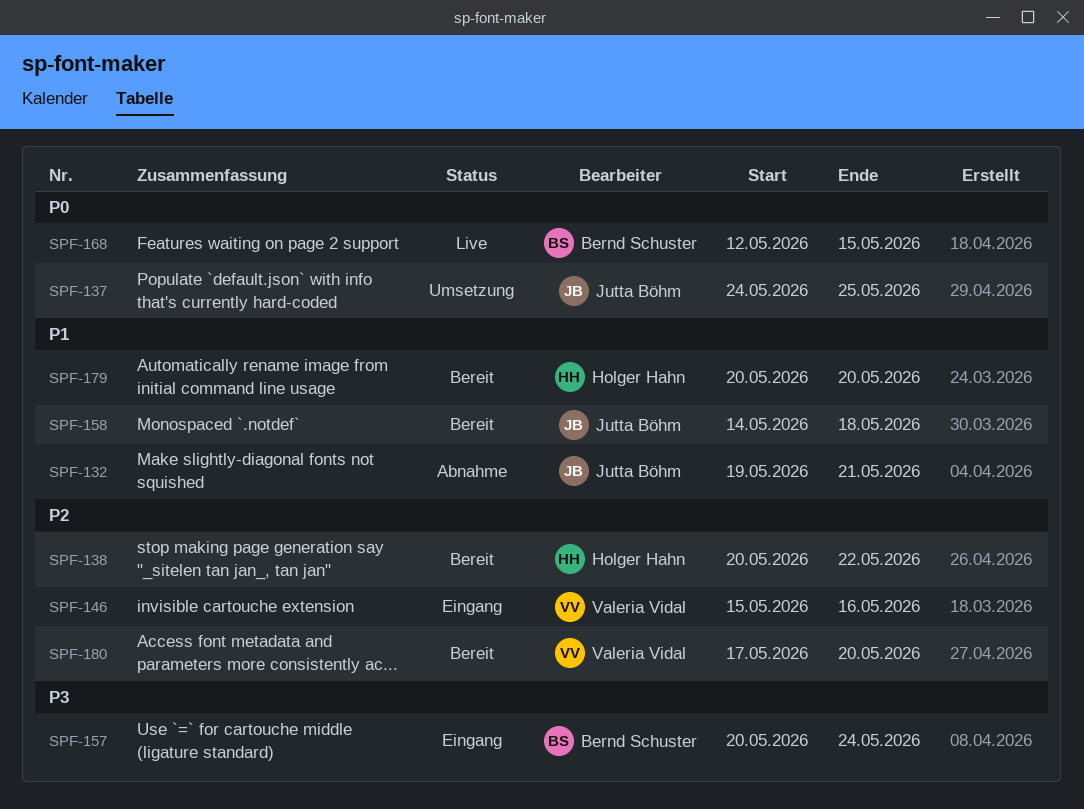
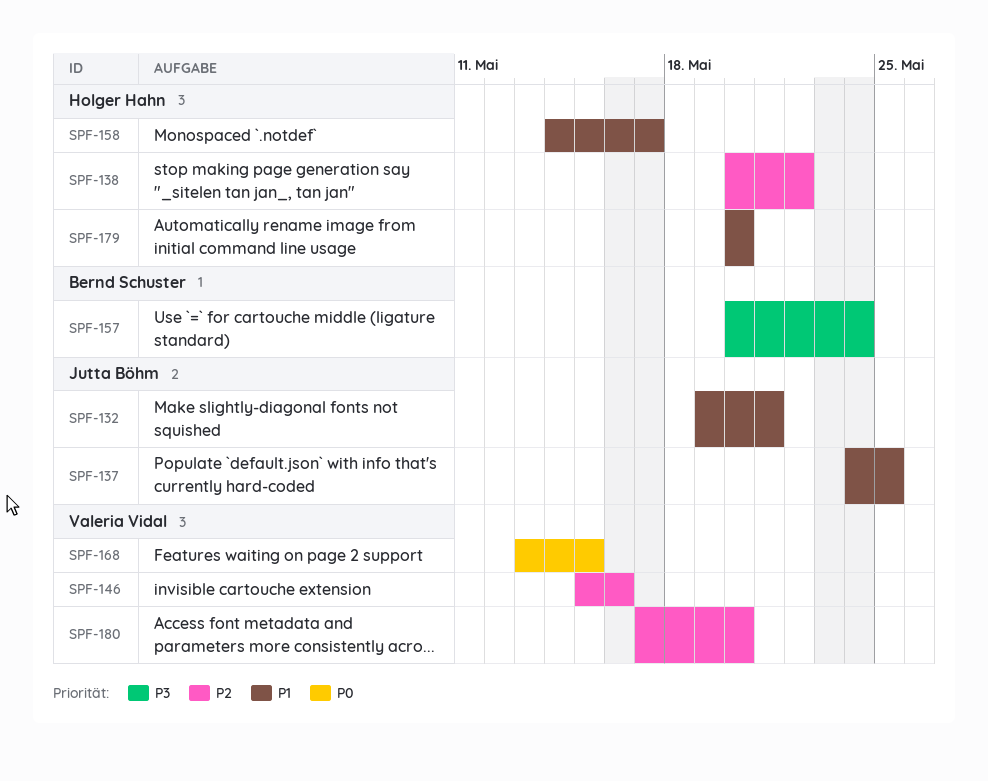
SPF-137, priority: P0 -> P1
SPF-158, owner: Jutta Böhm -> Holger Hahn
SPF-158, due: May 18 -> May 17
SPF-168, owner: Bernd Schuster -> Valeria Vidal
SPF-168, start: May 12 -> May 13

